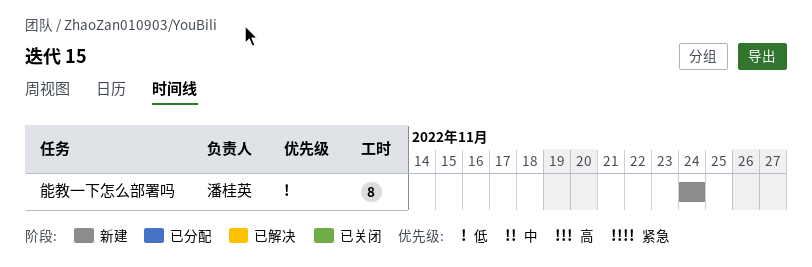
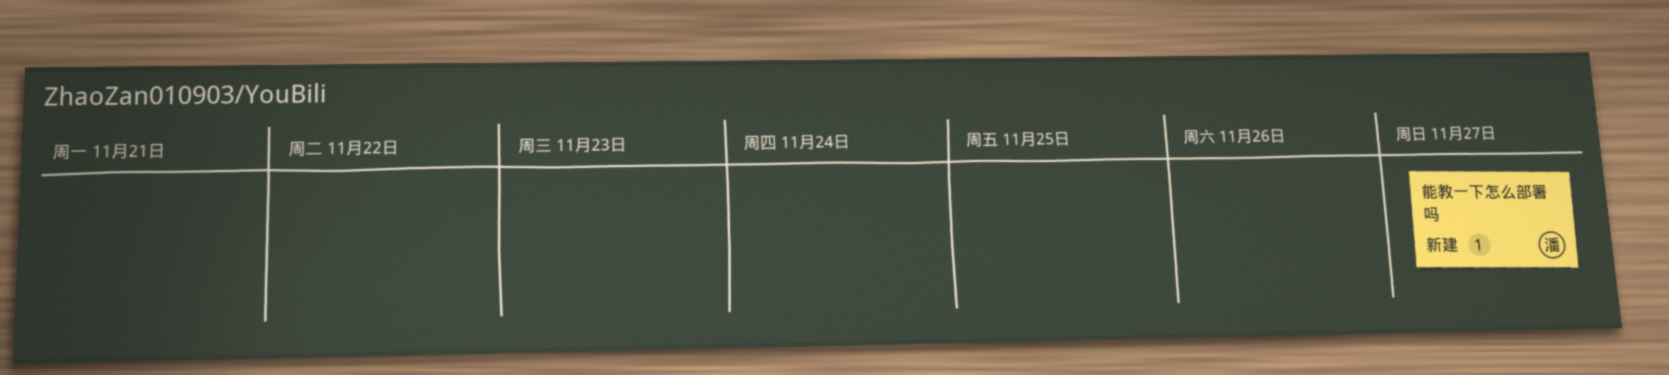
能教一下怎么部署吗, estimate: 8 -> 1
能教一下怎么部署吗, due: Nov 24 -> Nov 27

